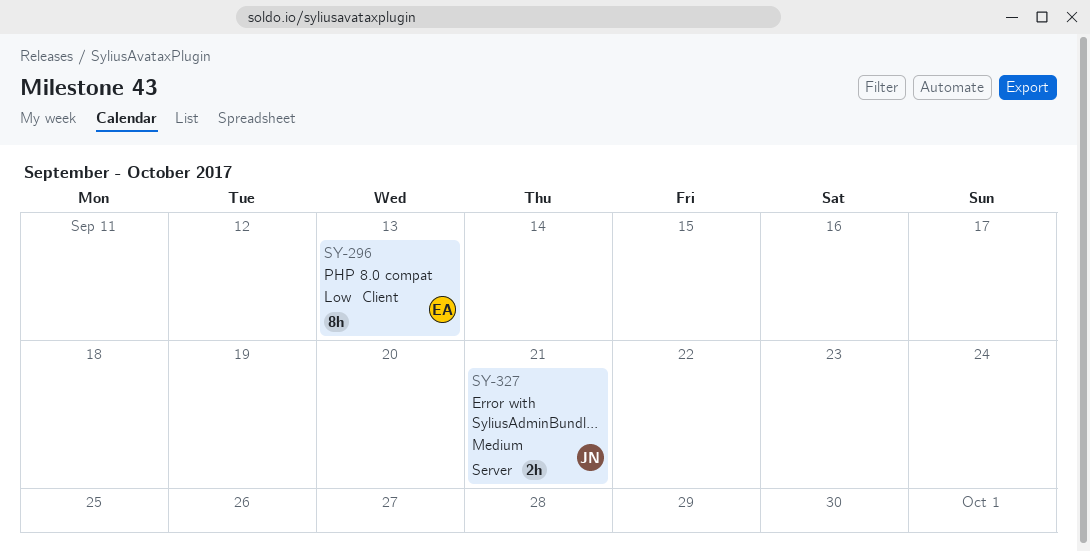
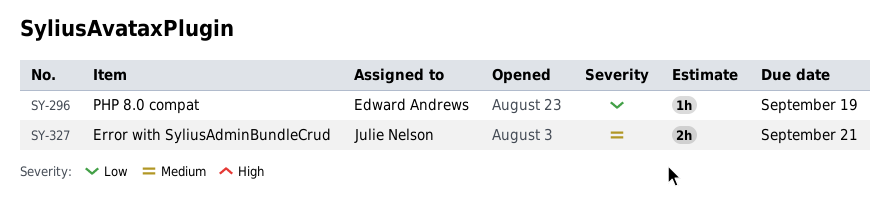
SY-296, estimate: 8h -> 1h
SY-296, due: Sep 13 -> Sep 19

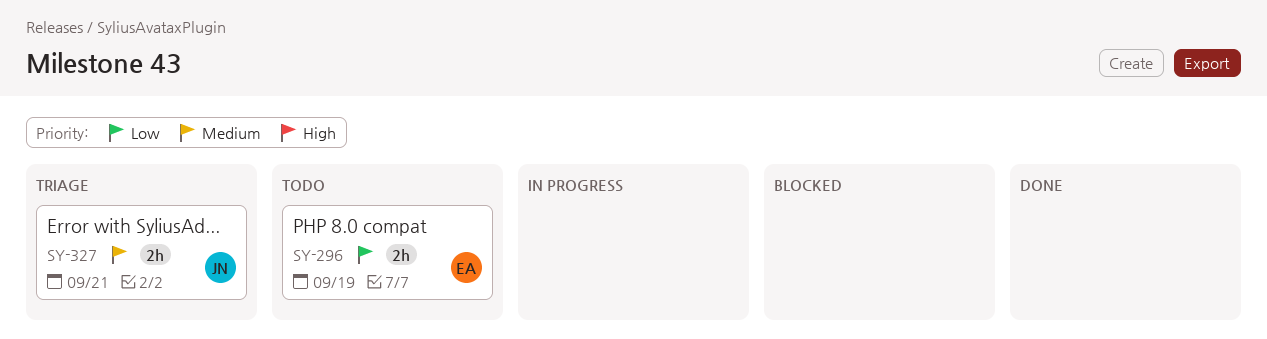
SY-296, estimate: 1h -> 2h

